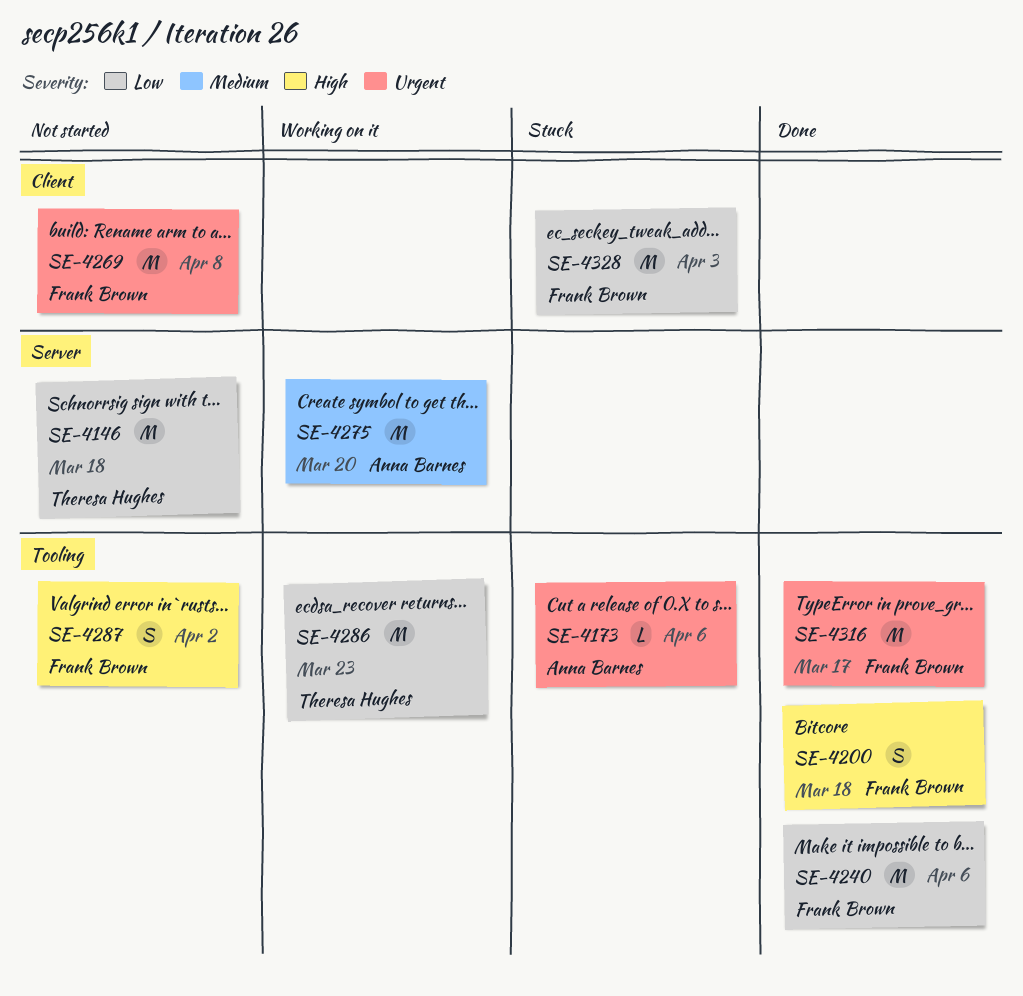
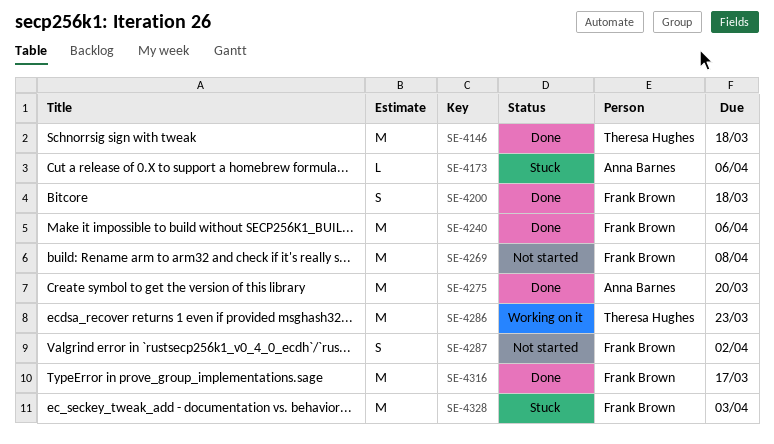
SE-4146, status: Not started -> Done
SE-4275, status: Working on it -> Done

